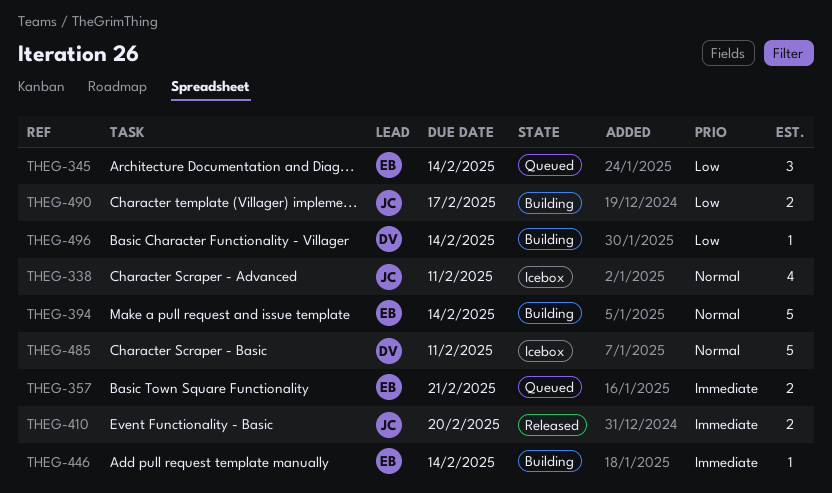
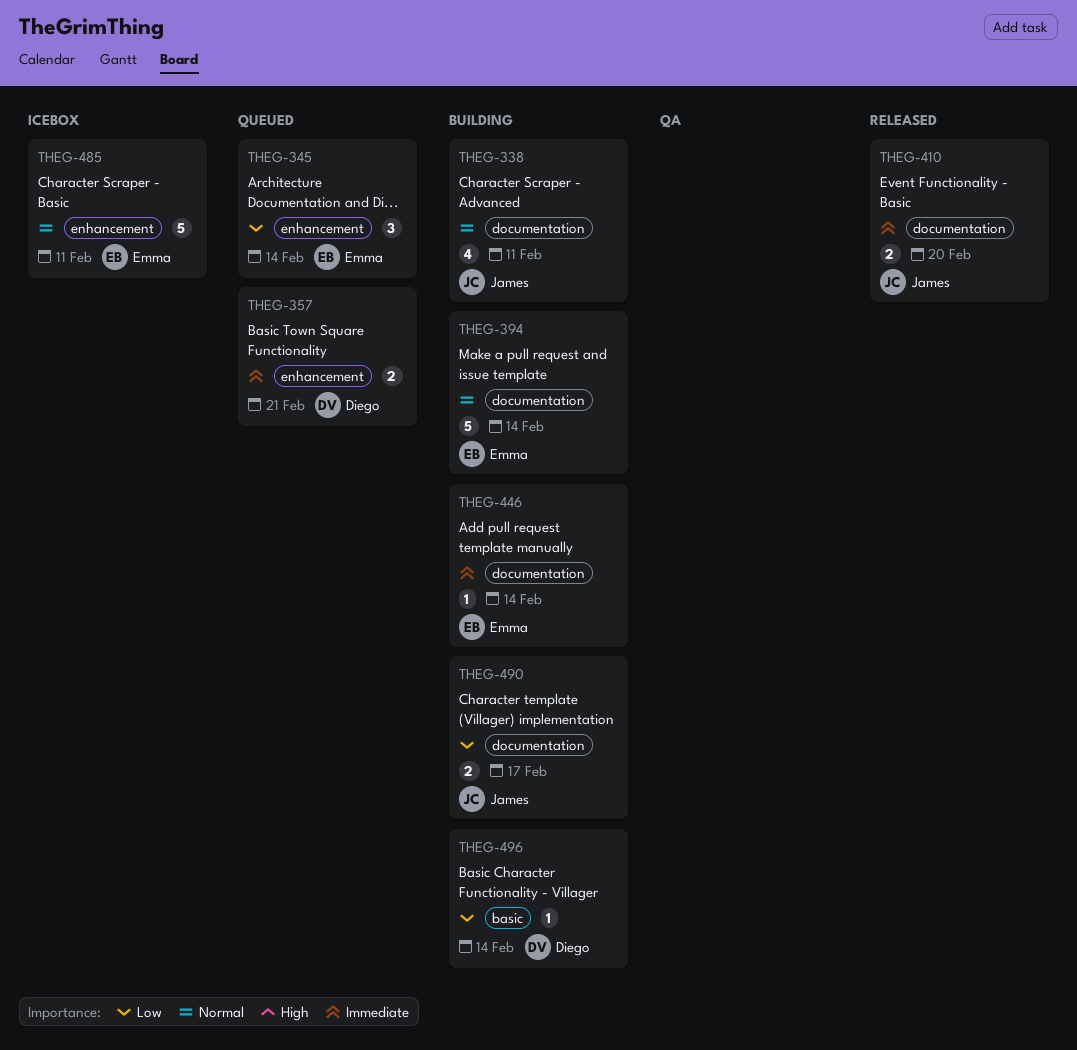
THEG-338, status: Icebox -> Building
THEG-357, owner: Emma -> Diego
THEG-485, owner: Diego -> Emma

